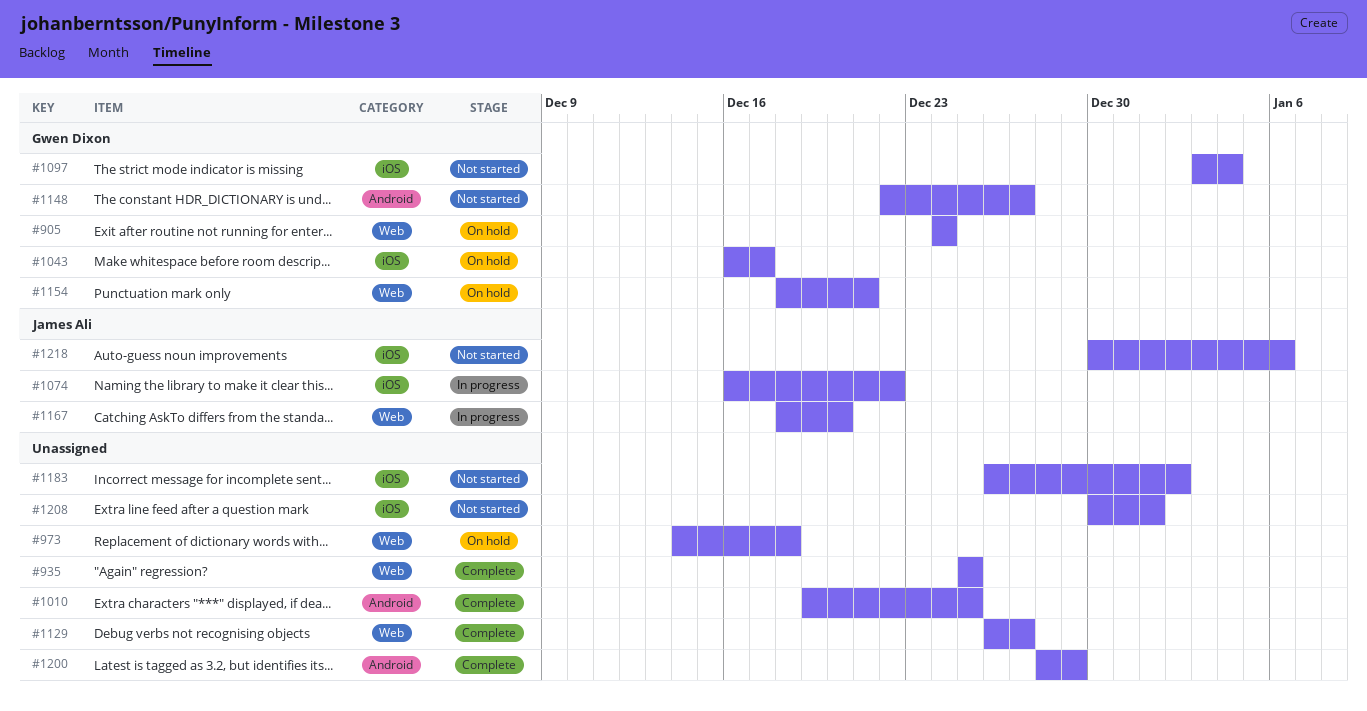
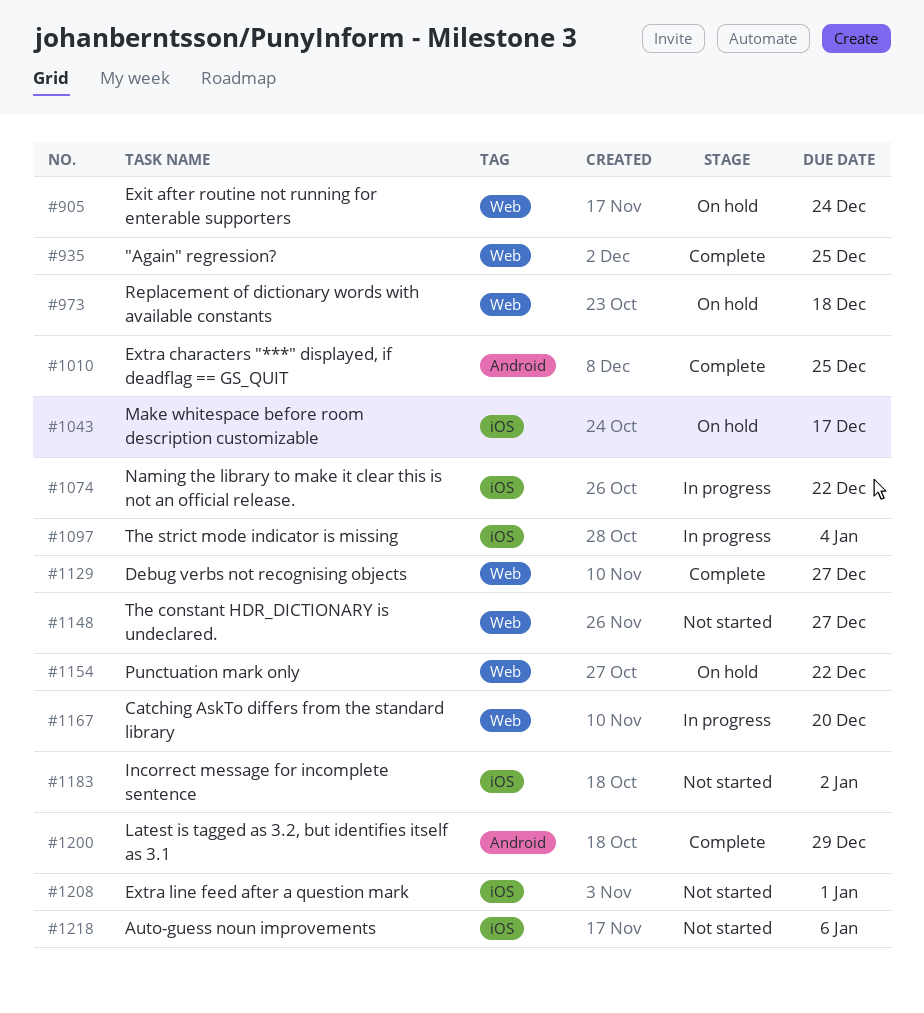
#1097, status: Not started -> In progress
#1148, label: Android -> Web
#1154, due: Dec 21 -> Dec 22

